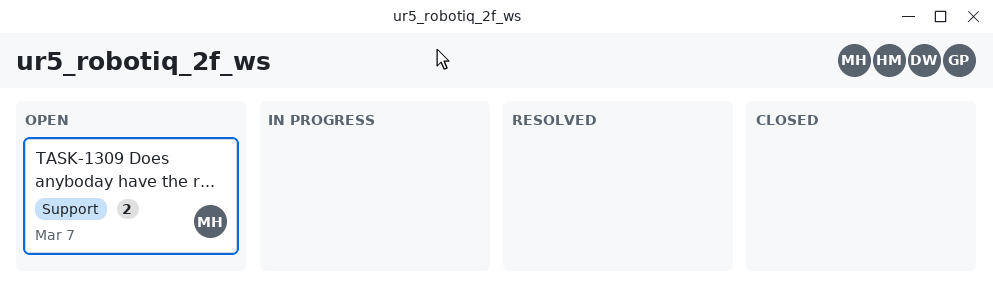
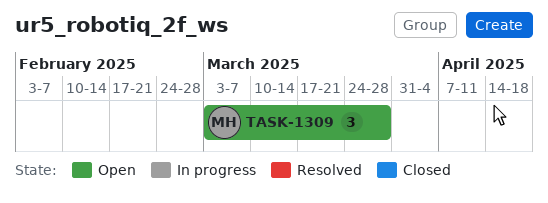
TASK-1309, estimate: 2 -> 3
TASK-1309, due: Mar 7 -> Mar 28

